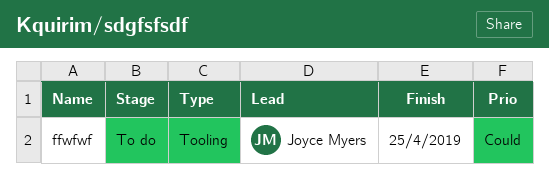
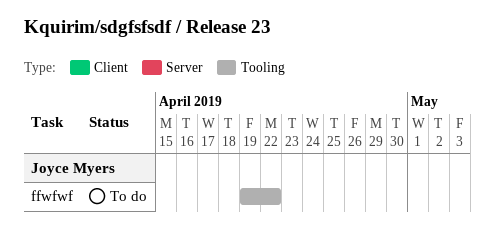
ffwfwf, due: Apr 25 -> Apr 22

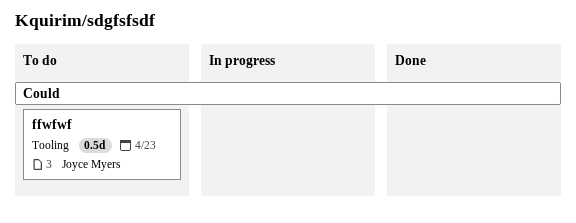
ffwfwf, due: Apr 22 -> Apr 23

